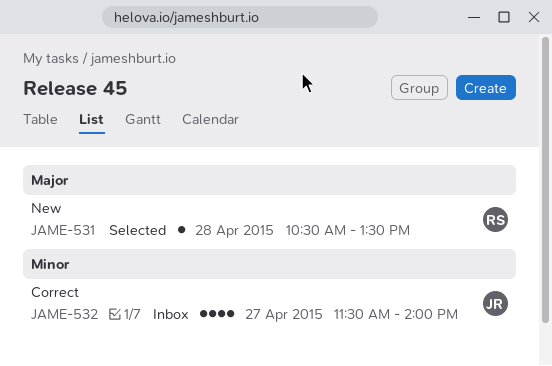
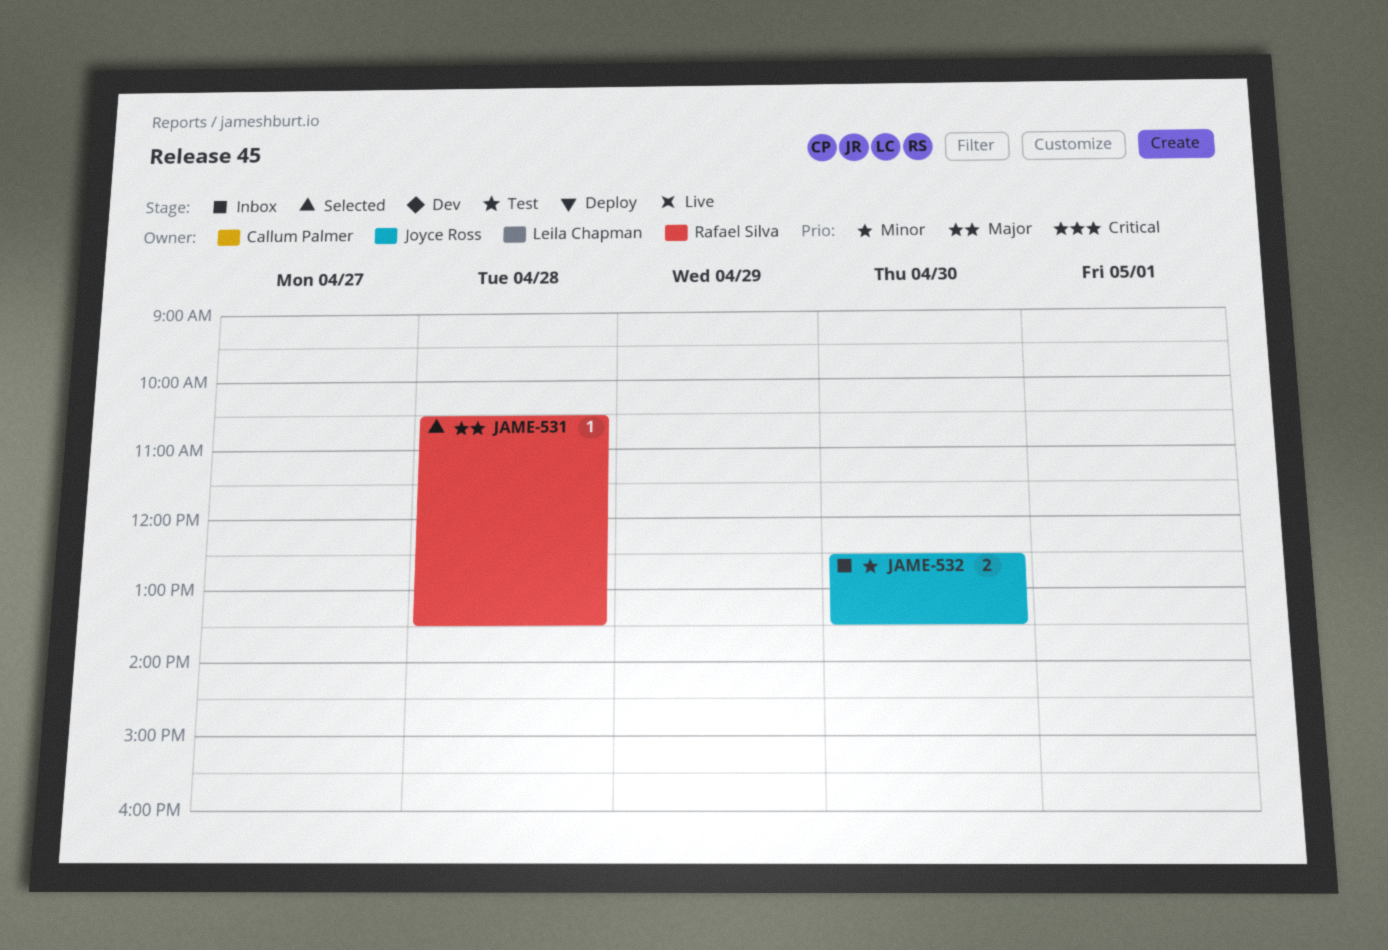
JAME-532, estimate: 4 -> 2
JAME-532, day: Apr 27 -> Apr 30
JAME-532, begins: 11:30 -> 12:30
JAME-532, ends: 14:00 -> 13:30

